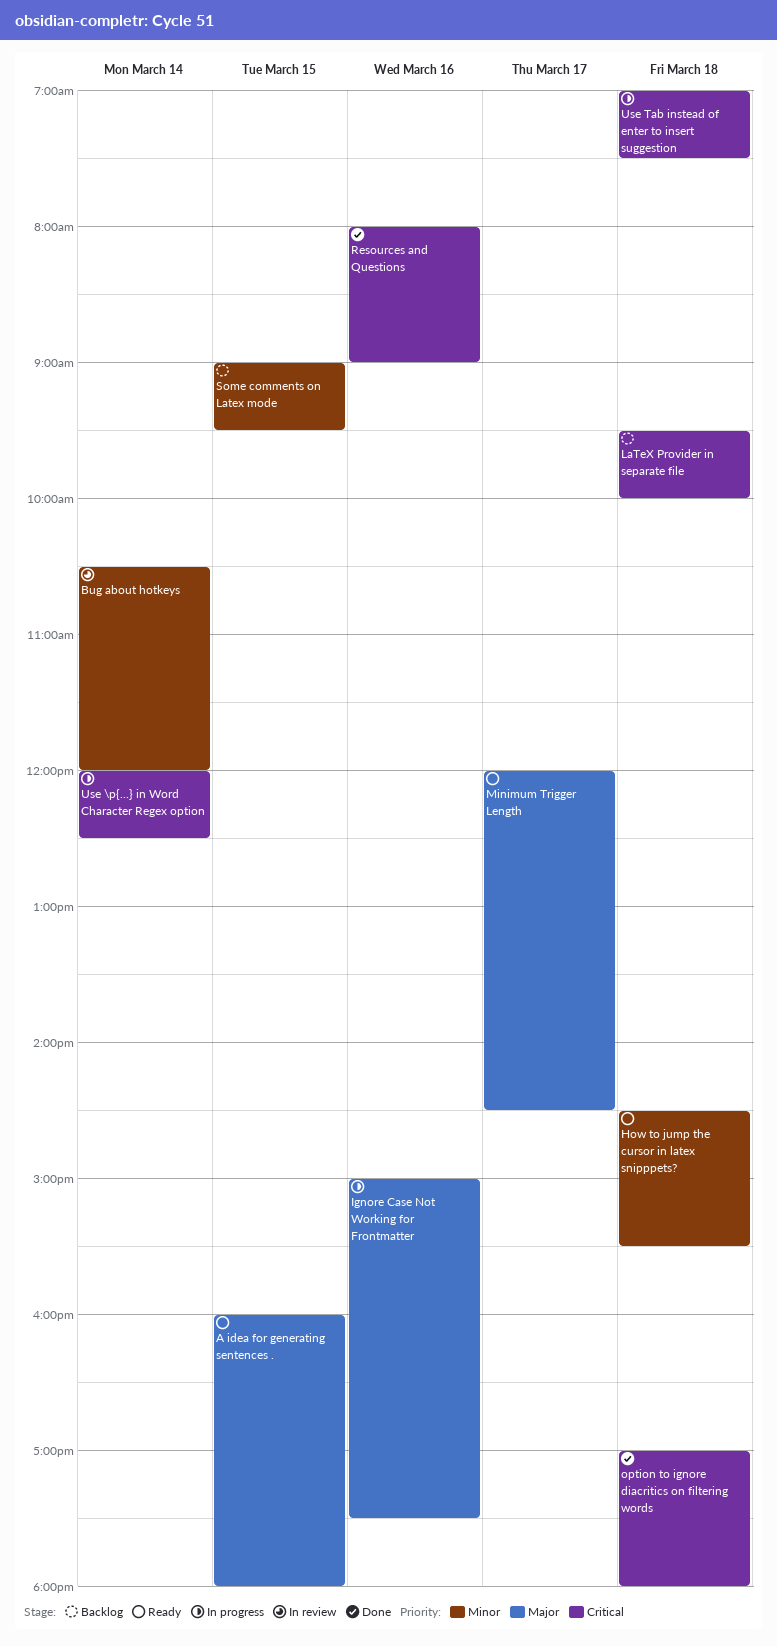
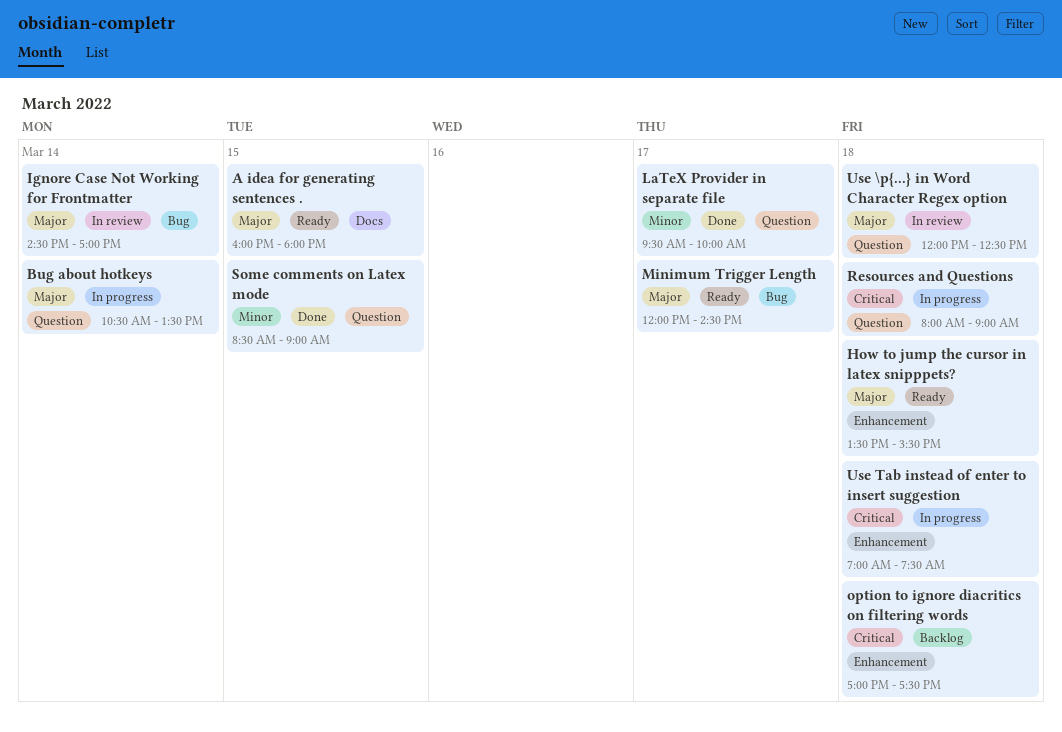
Bug about hotkeys, status: In review -> In progress
Bug about hotkeys, priority: Minor -> Major
Bug about hotkeys, ends: 12:00 -> 13:30
How to jump the cursor in latex snipppets?, priority: Minor -> Major
How to jump the cursor in latex snipppets?, begins: 14:30 -> 13:30
Ignore Case Not Working for Frontmatter, status: In progress -> In review
Ignore Case Not Working for Frontmatter, day: Mar 16 -> Mar 14
Ignore Case Not Working for Frontmatter, begins: 15:00 -> 14:30
Ignore Case Not Working for Frontmatter, ends: 17:30 -> 17:00
LaTeX Provider in separate file, status: Backlog -> Done
LaTeX Provider in separate file, priority: Critical -> Minor
LaTeX Provider in separate file, day: Mar 18 -> Mar 17
option to ignore diacritics on filtering words, status: Done -> Backlog
option to ignore diacritics on filtering words, ends: 18:00 -> 17:30
Resources and Questions, status: Done -> In progress
Resources and Questions, day: Mar 16 -> Mar 18
Some comments on Latex mode, status: Backlog -> Done
Some comments on Latex mode, begins: 09:00 -> 08:30
Some comments on Latex mode, ends: 09:30 -> 09:00
Use \p{...} in Word Character Regex option, status: In progress -> In review
Use \p{...} in Word Character Regex option, priority: Critical -> Major
Use \p{...} in Word Character Regex option, day: Mar 14 -> Mar 18

